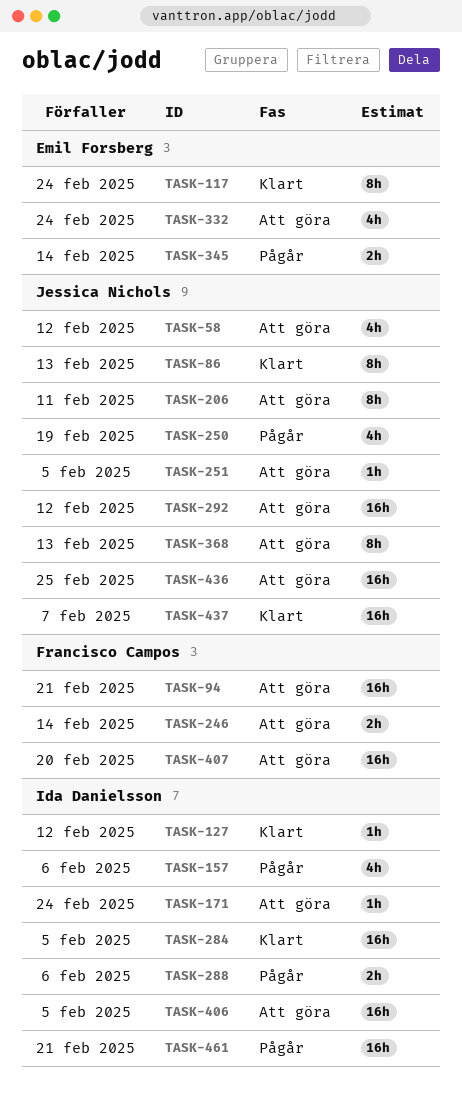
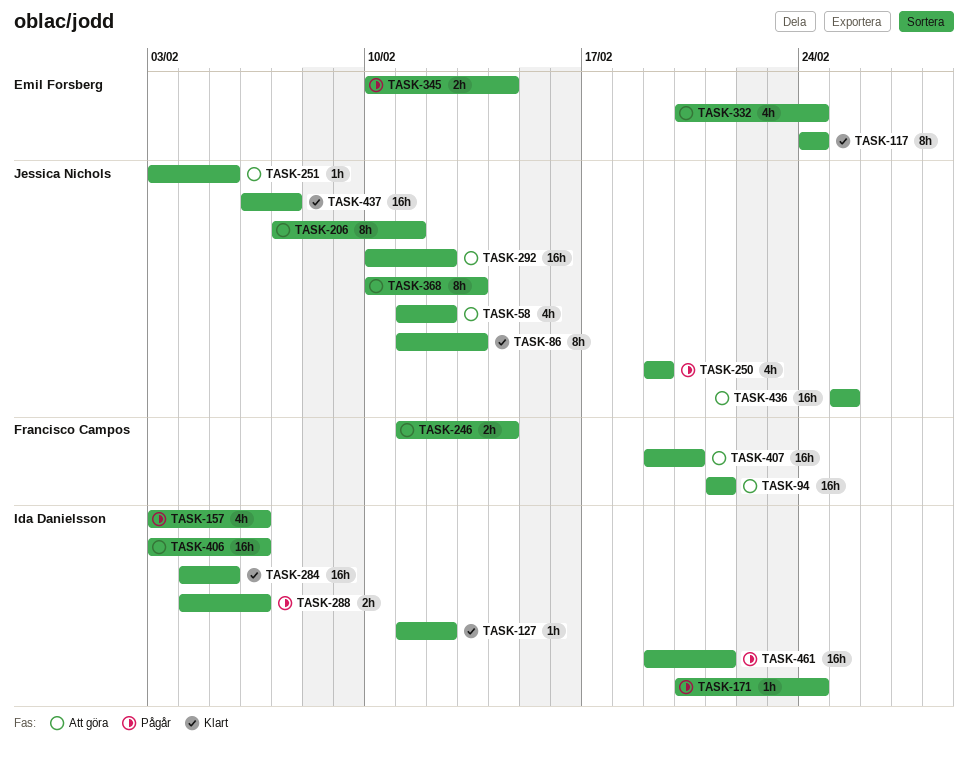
TASK-171, status: Att göra -> Pågår
TASK-406, due: Feb 5 -> Feb 6

